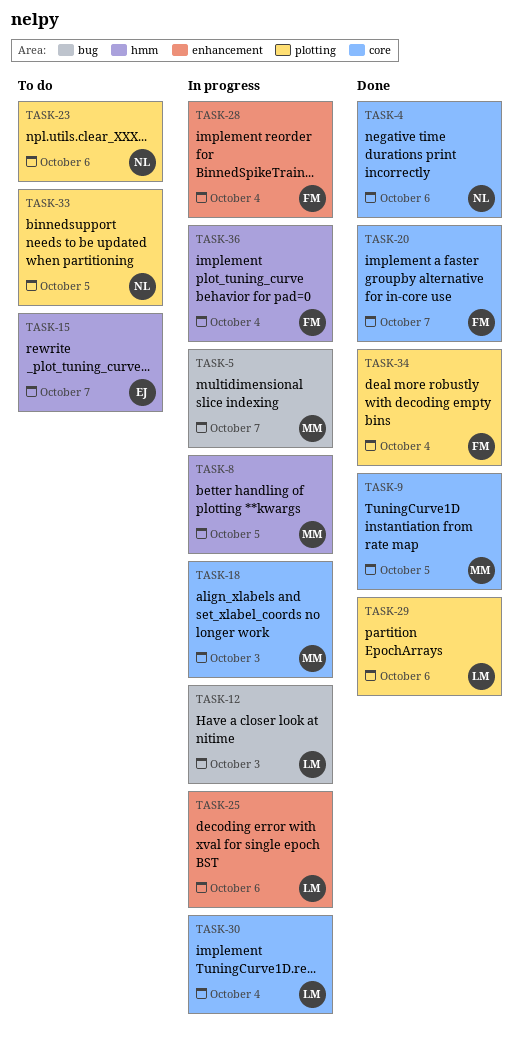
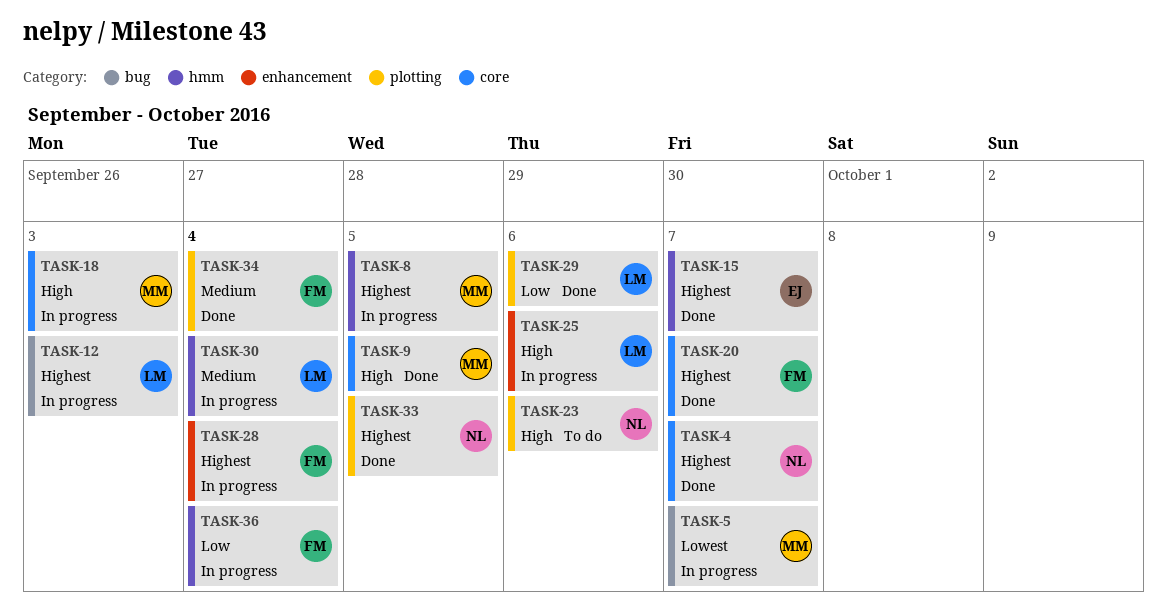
TASK-4, due: Oct 6 -> Oct 7
TASK-15, status: To do -> Done
TASK-30, label: core -> hmm
TASK-33, status: To do -> Done

